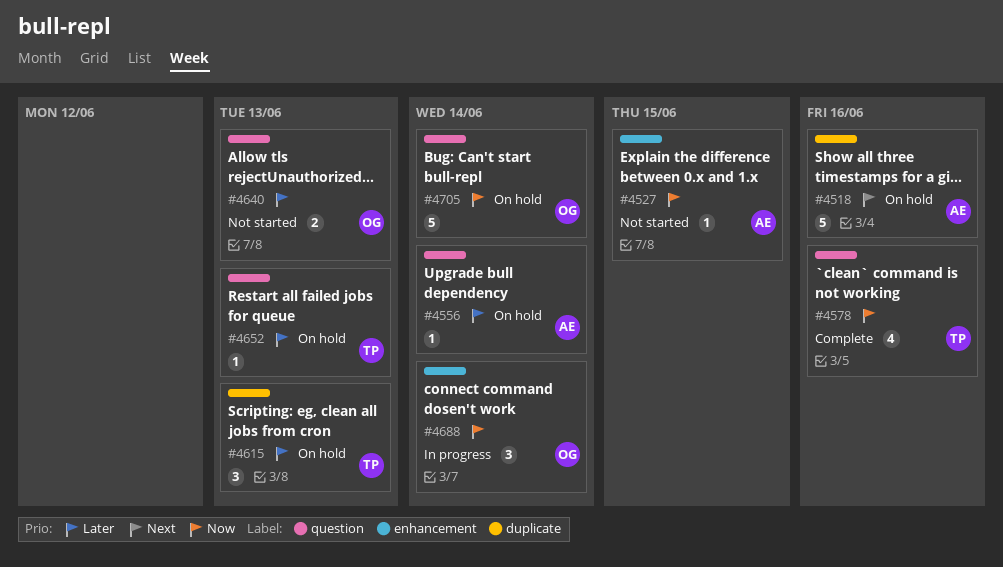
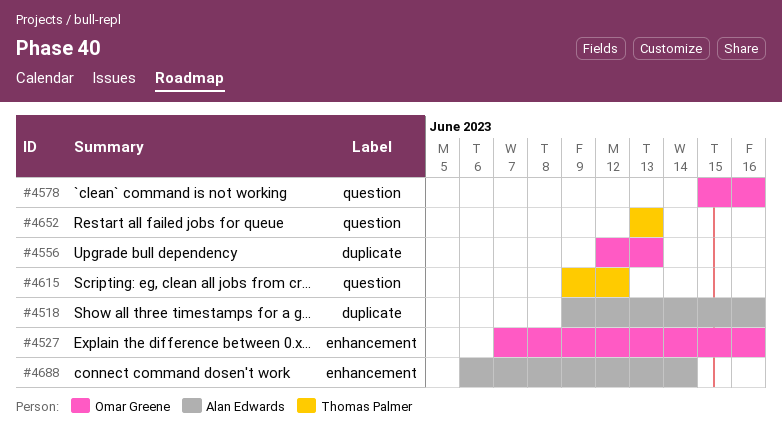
#4527, owner: Alan Edwards -> Omar Greene
#4527, due: Jun 15 -> Jun 16
#4556, owner: Alan Edwards -> Omar Greene
#4556, label: question -> duplicate
#4556, due: Jun 14 -> Jun 13
#4578, owner: Thomas Palmer -> Omar Greene
#4615, label: duplicate -> question
#4615, due: Jun 13 -> Jun 12
#4640: present -> none
#4688, owner: Omar Greene -> Alan Edwards
#4705: present -> none

